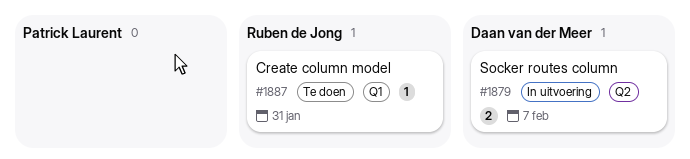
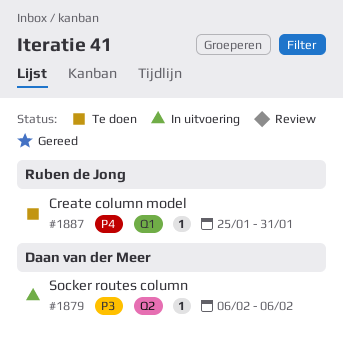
#1879, estimate: 2 -> 1
#1879, due: Feb 7 -> Feb 6

